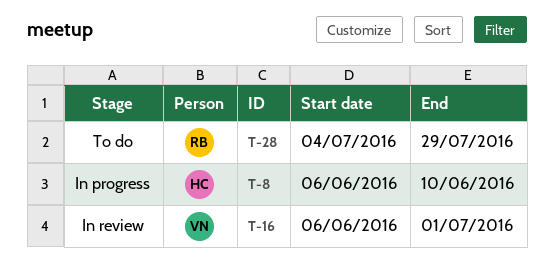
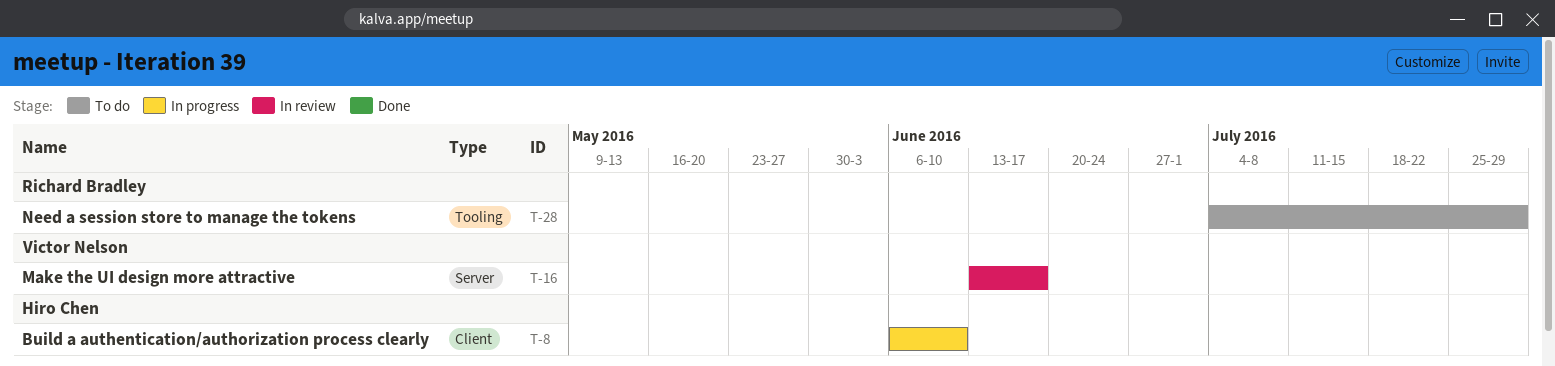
T-16, start: Jun 6 -> Jun 13
T-16, due: Jul 1 -> Jun 17

